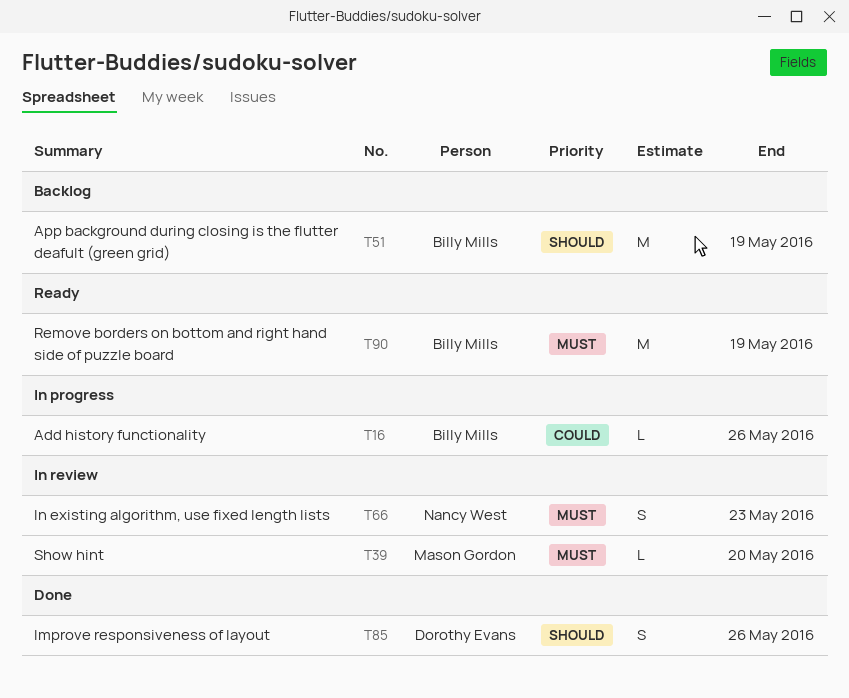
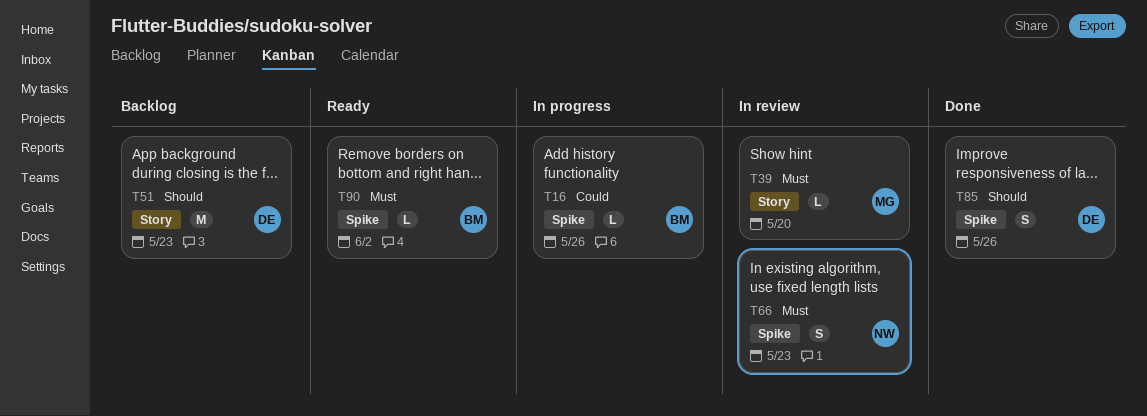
T51, owner: Billy Mills -> Dorothy Evans
T51, due: May 19 -> May 23
T90, estimate: M -> L
T90, due: May 19 -> Jun 2

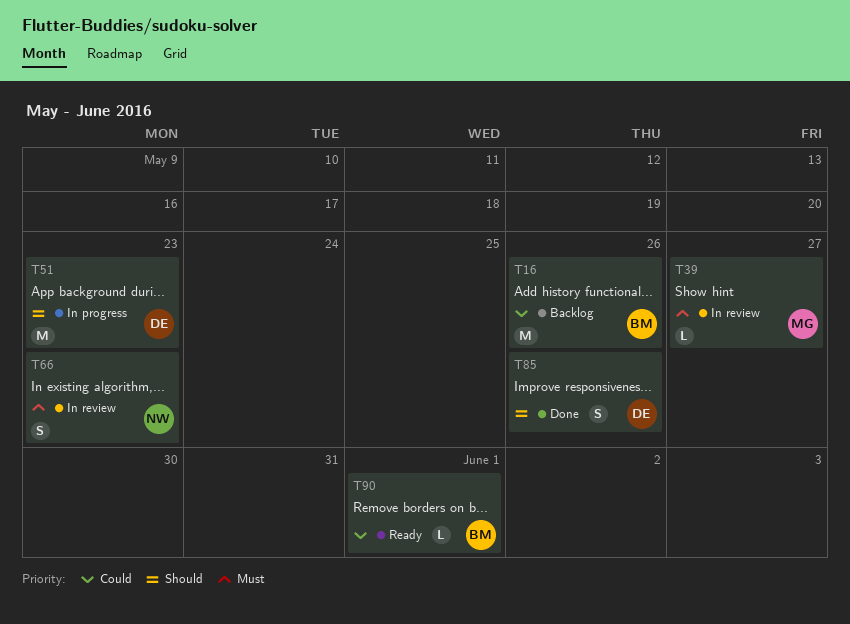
T16, status: In progress -> Backlog
T16, estimate: L -> M
T39, due: May 20 -> May 27
T51, status: Backlog -> In progress
T90, priority: Must -> Could
T90, due: Jun 2 -> Jun 1

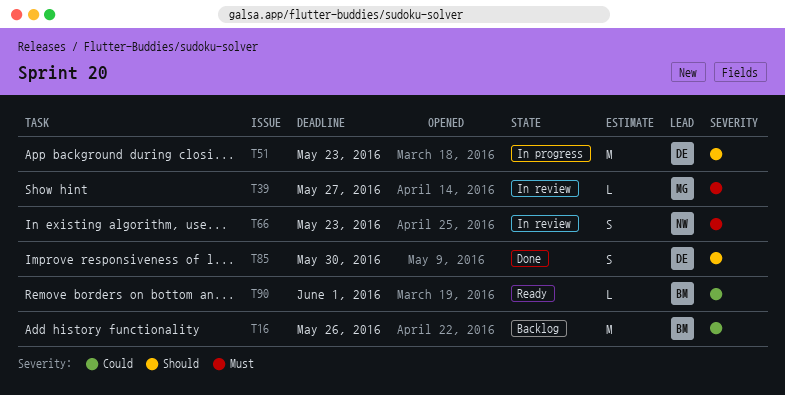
T85, due: May 26 -> May 30

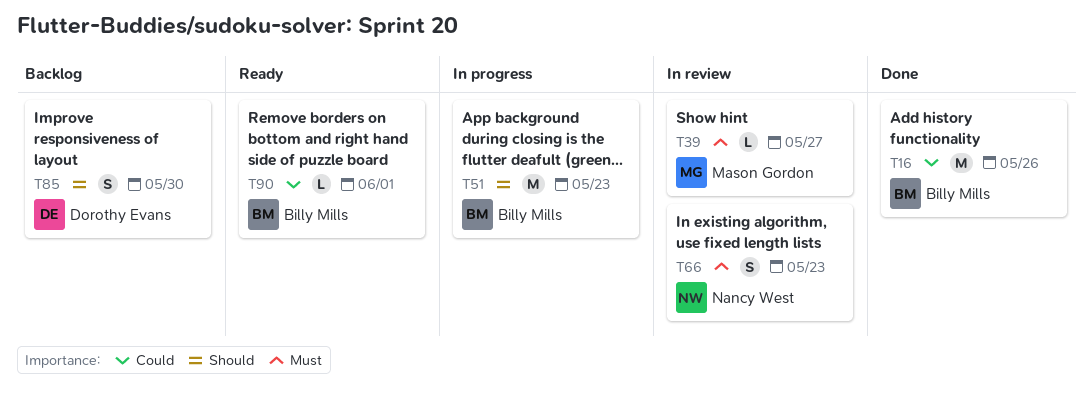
T16, status: Backlog -> Done
T51, owner: Dorothy Evans -> Billy Mills
T85, status: Done -> Backlog

